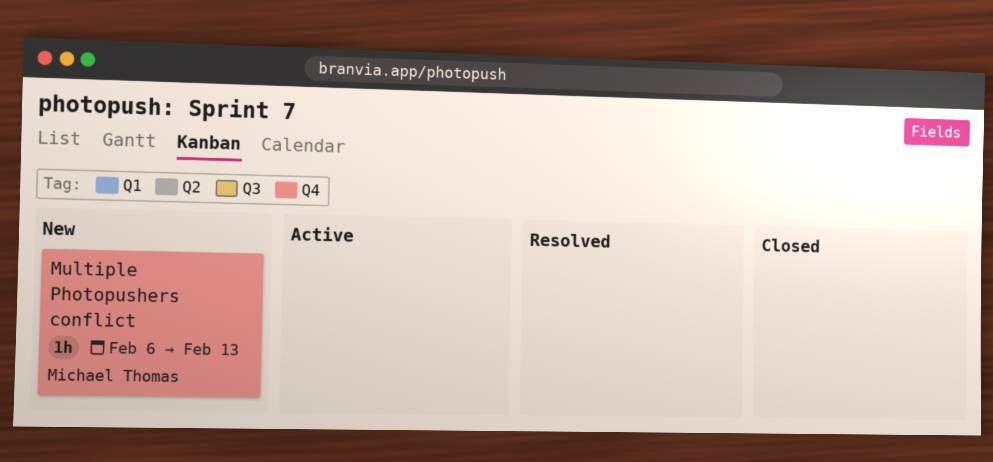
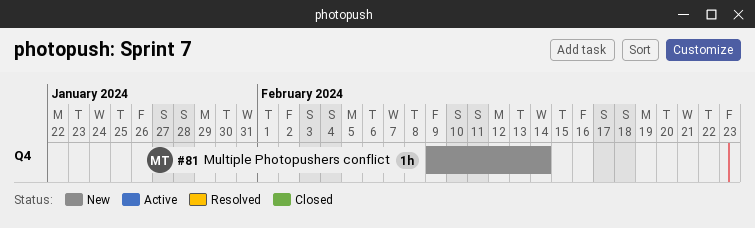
Multiple Photopushers conflict, start: Feb 6 -> Feb 9
Multiple Photopushers conflict, due: Feb 13 -> Feb 14

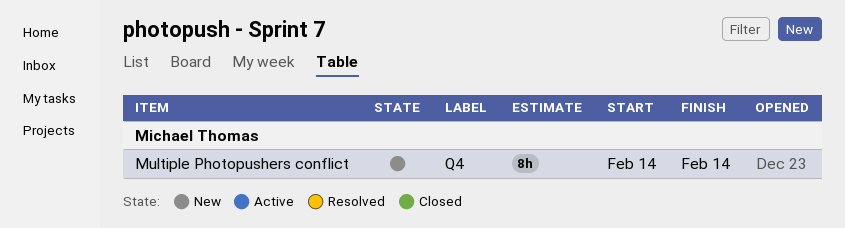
Multiple Photopushers conflict, estimate: 1h -> 8h
Multiple Photopushers conflict, start: Feb 9 -> Feb 14

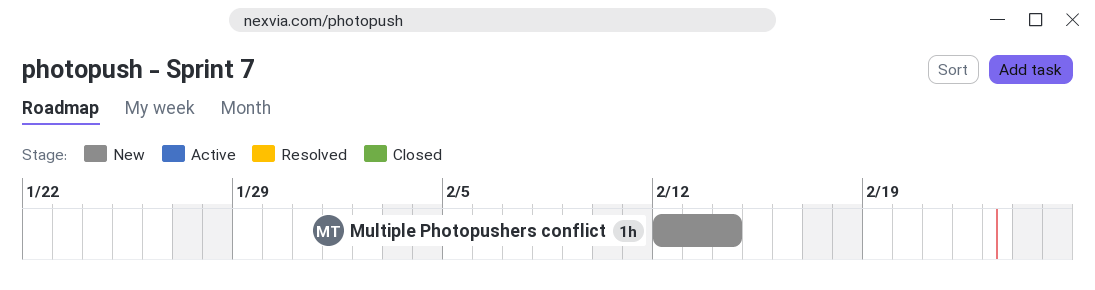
Multiple Photopushers conflict, estimate: 8h -> 1h
Multiple Photopushers conflict, start: Feb 14 -> Feb 12

